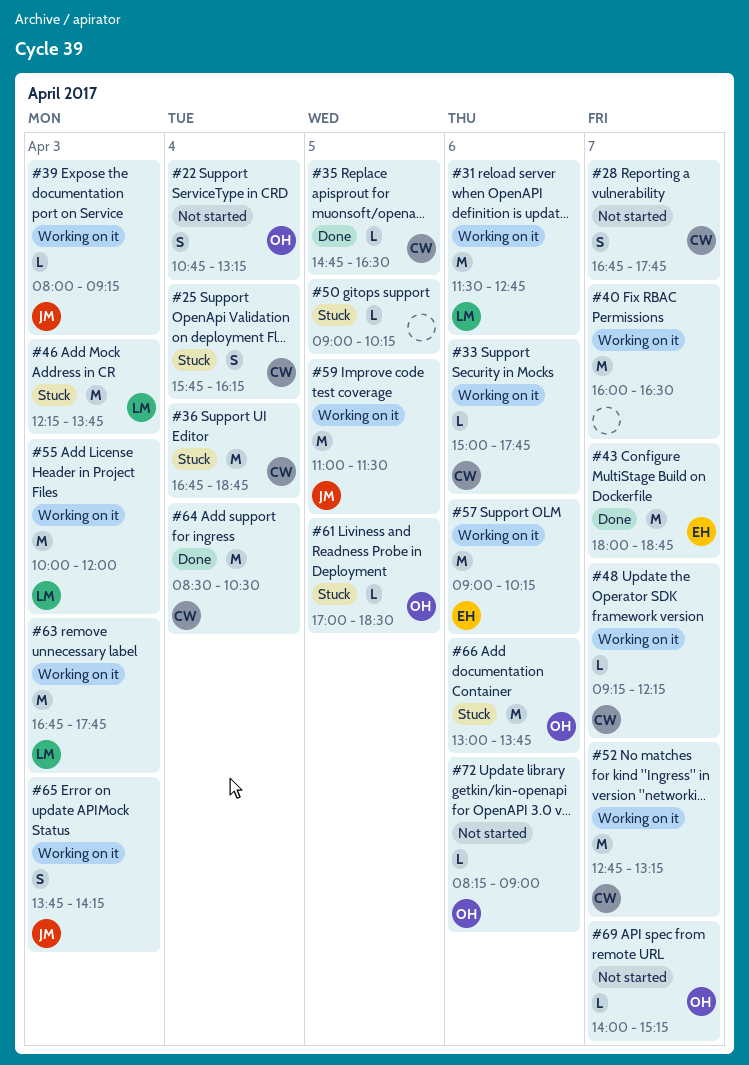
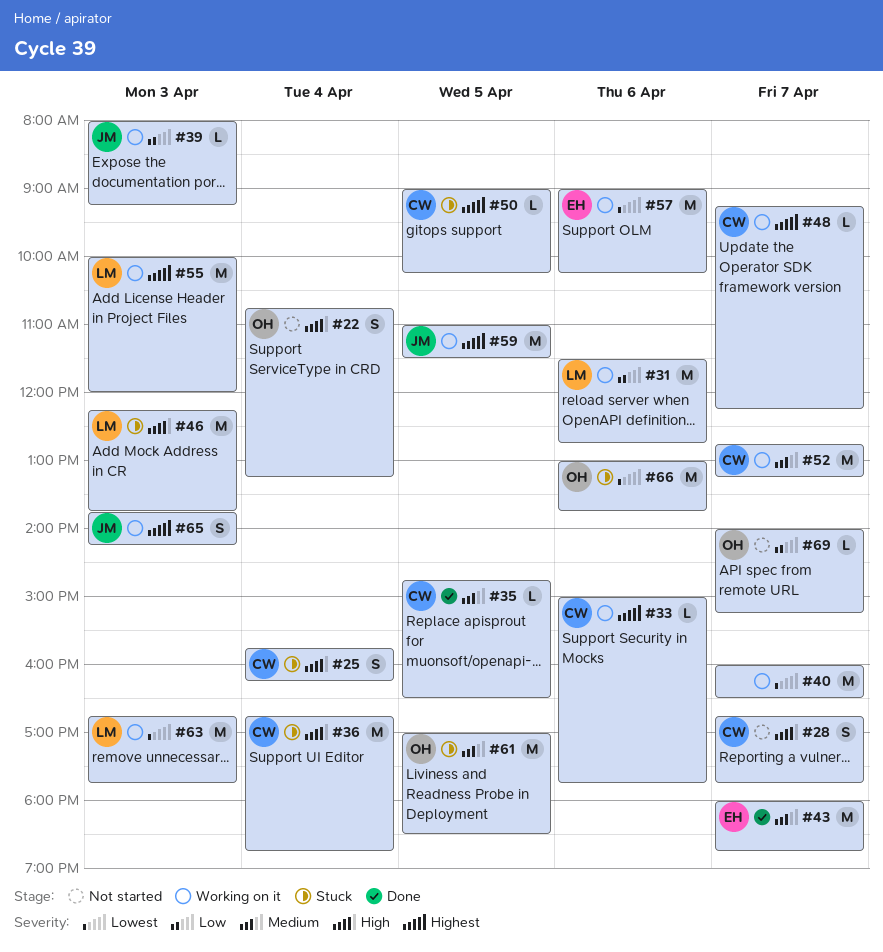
#50, owner: none -> CW
#61, estimate: L -> M
#64: present -> none
#72: present -> none

